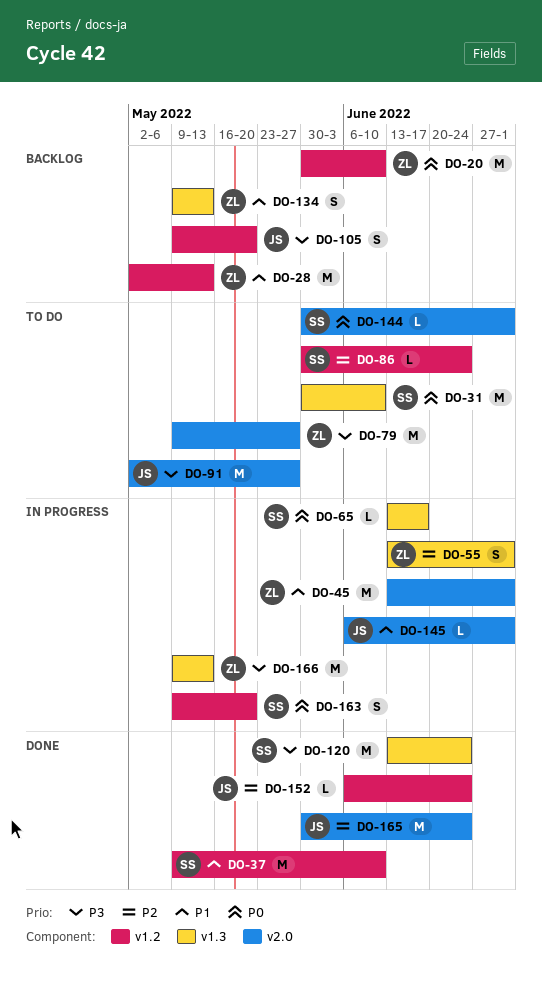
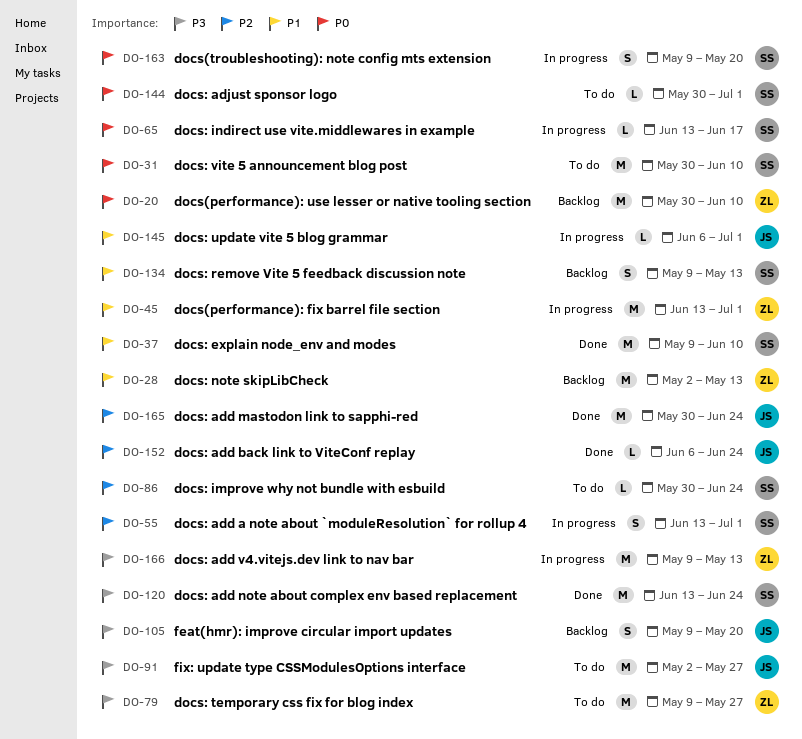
DO-55, owner: ZL -> SS
DO-134, owner: ZL -> SS

